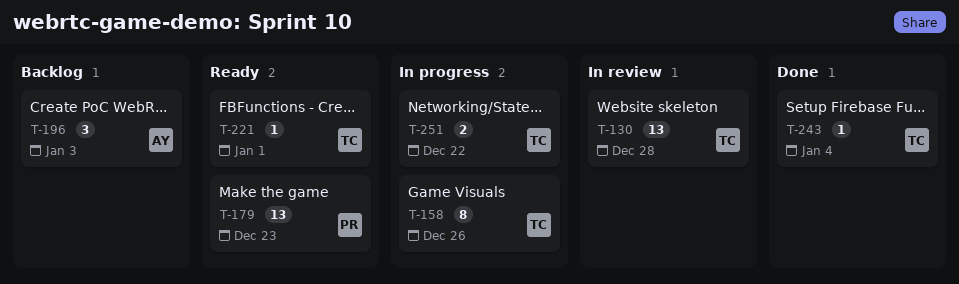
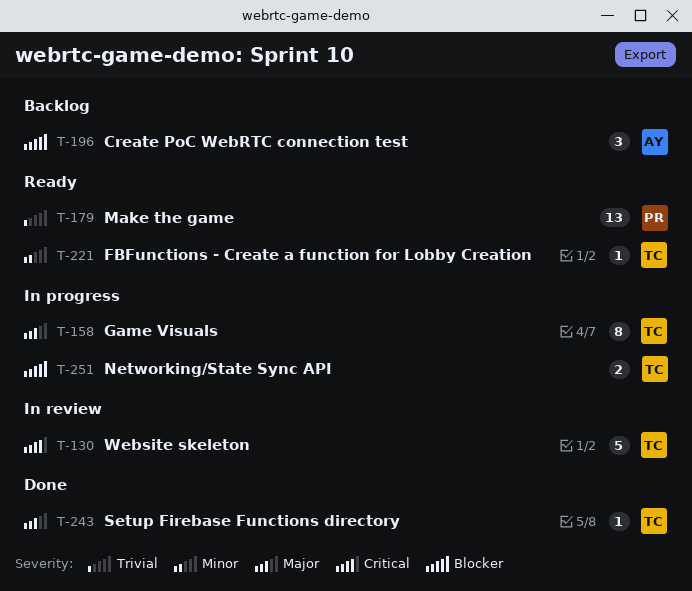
T-130, estimate: 13 -> 5

